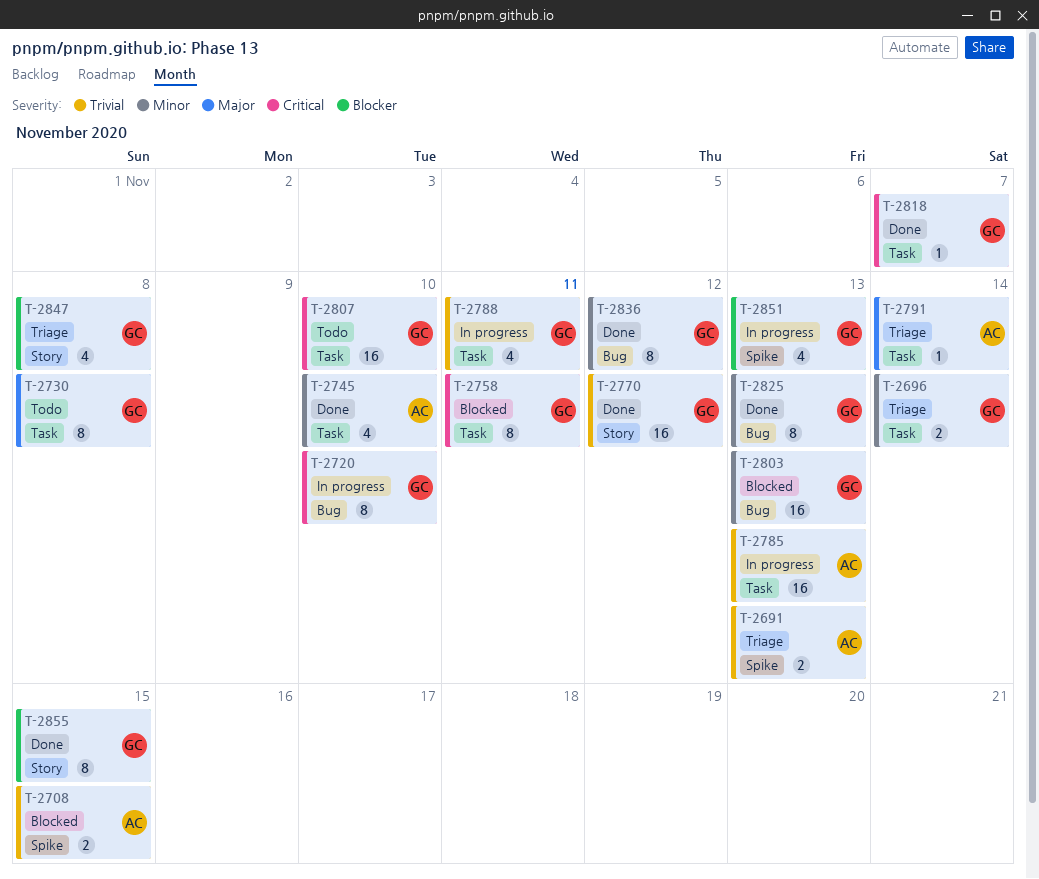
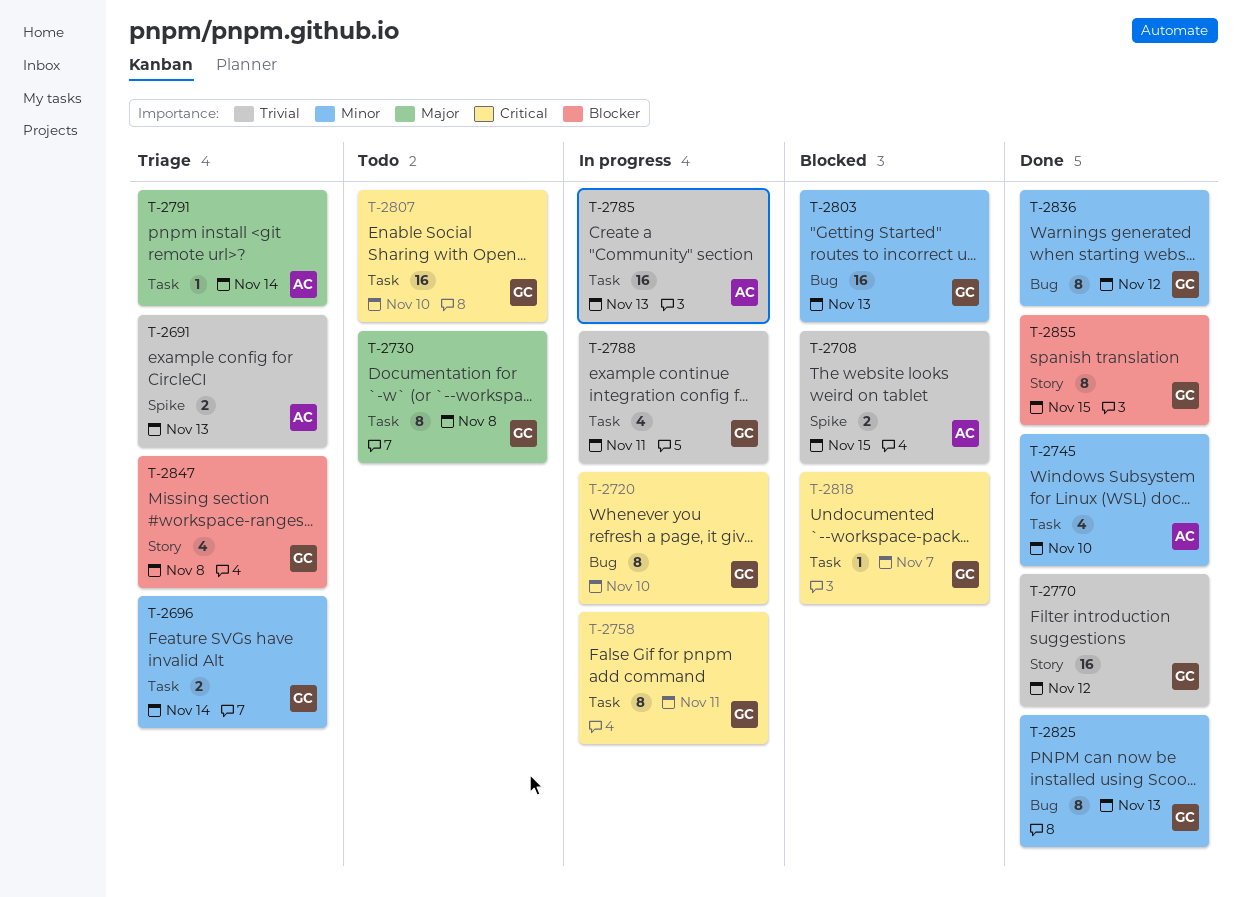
T-2758, status: Blocked -> In progress
T-2818, status: Done -> Blocked
T-2851: present -> none

